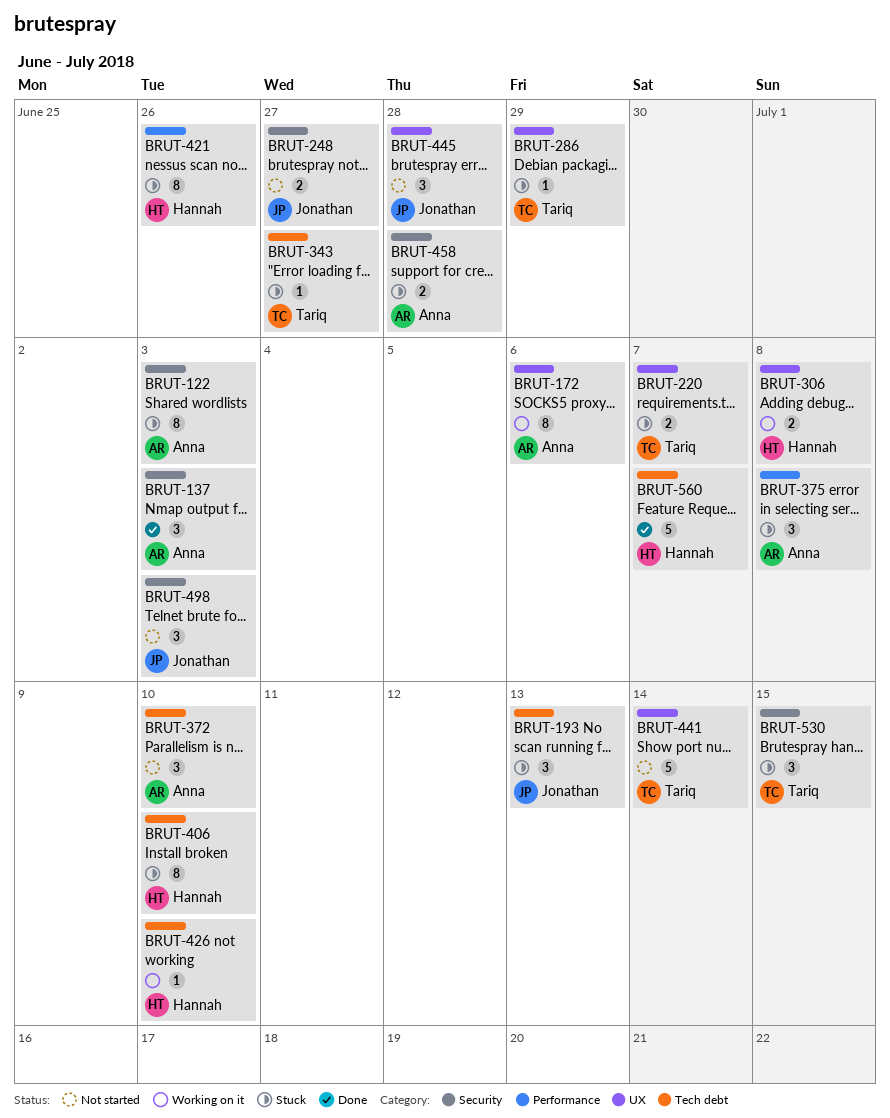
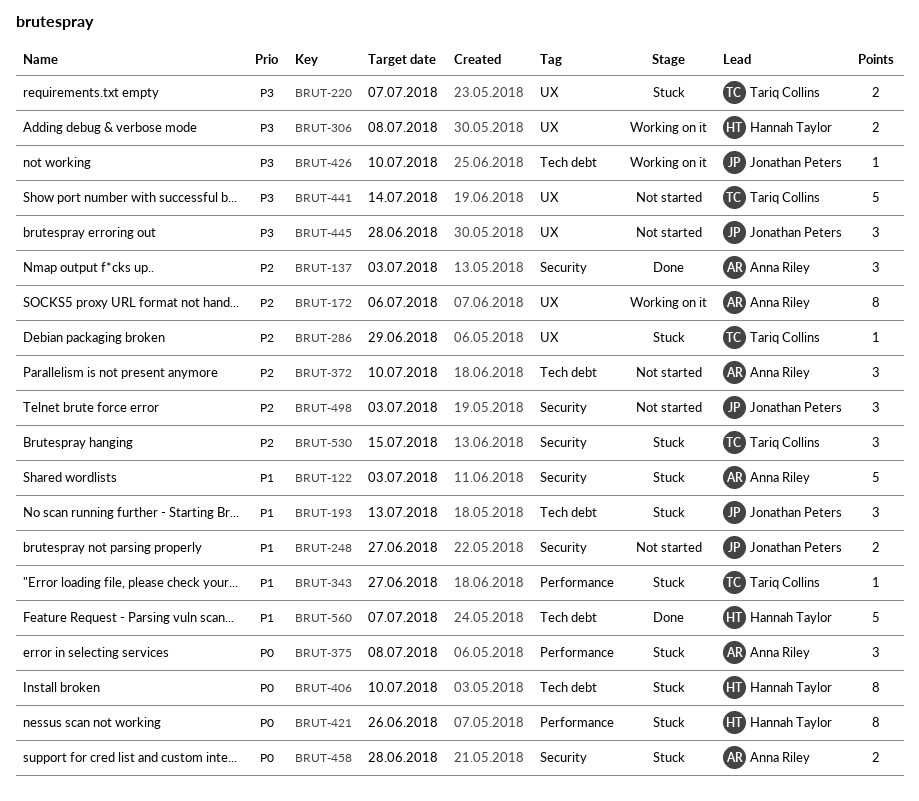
BRUT-122, estimate: 8 -> 5
BRUT-343, label: Tech debt -> Performance
BRUT-426, owner: Hannah Taylor -> Jonathan Peters

